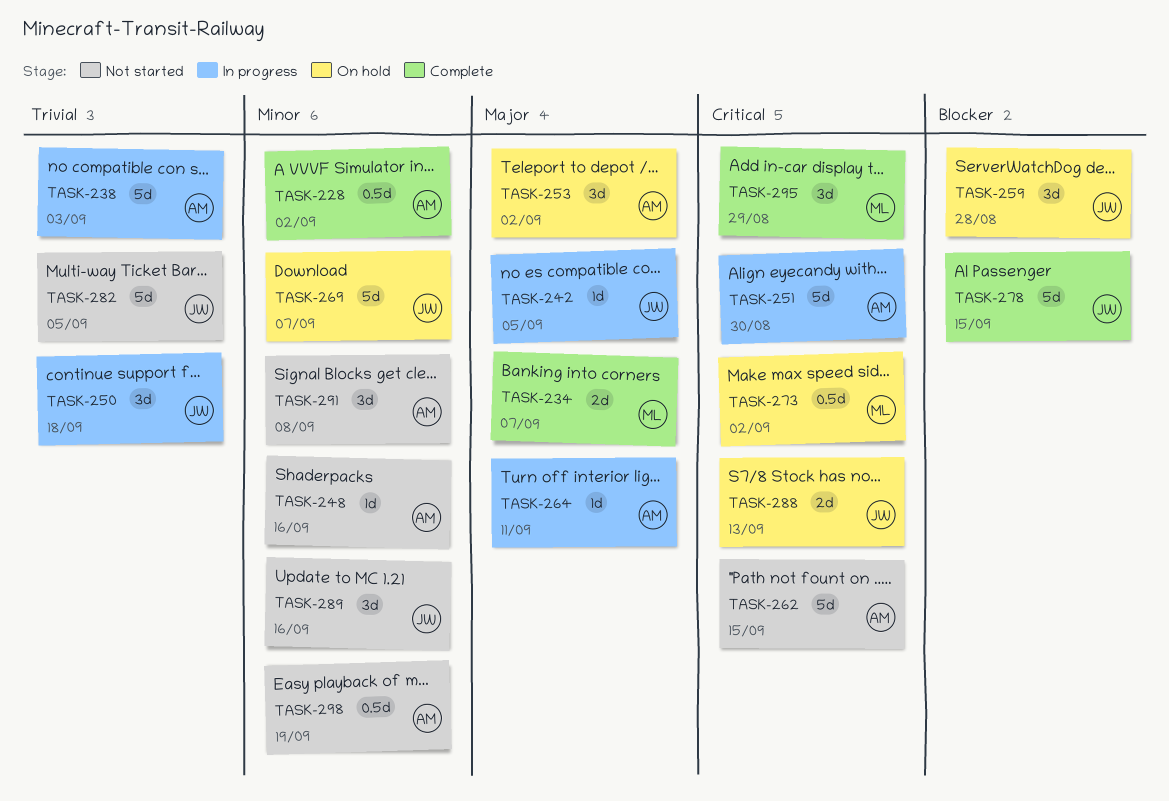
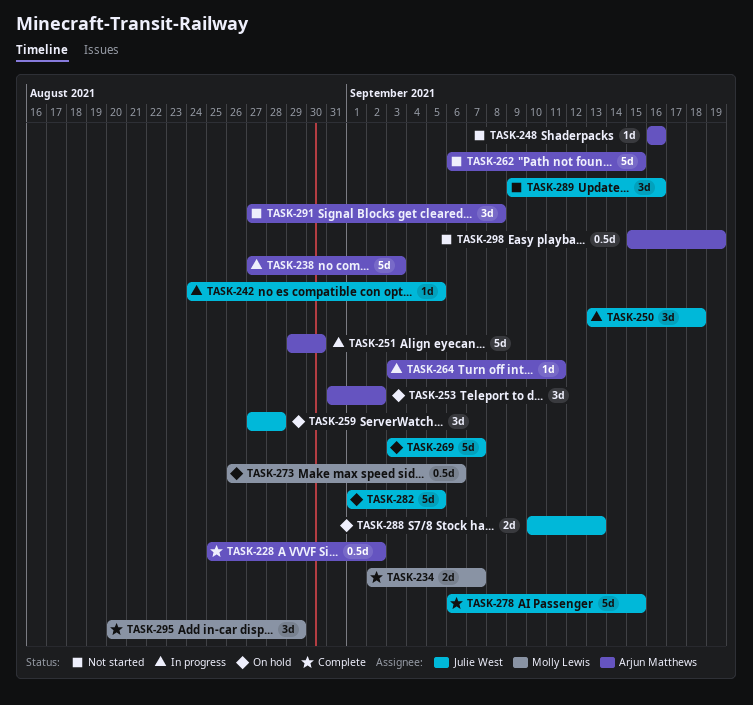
TASK-273, due: Sep 2 -> Sep 6
TASK-282, status: Not started -> On hold

